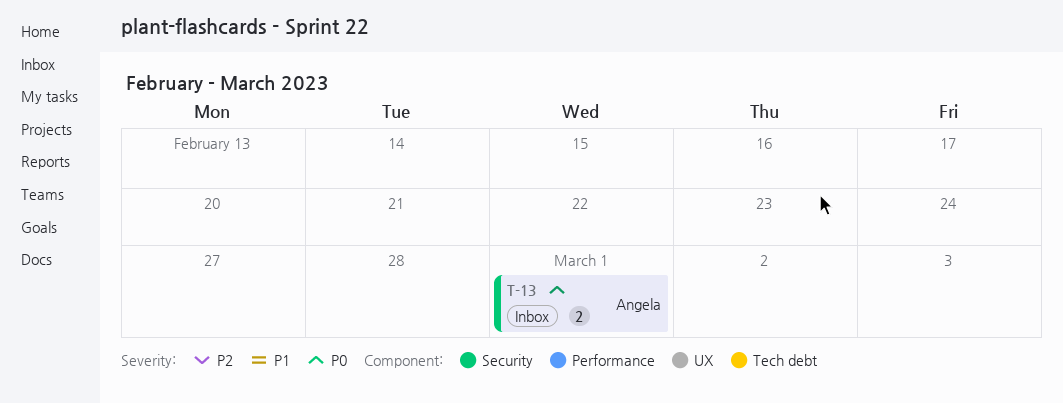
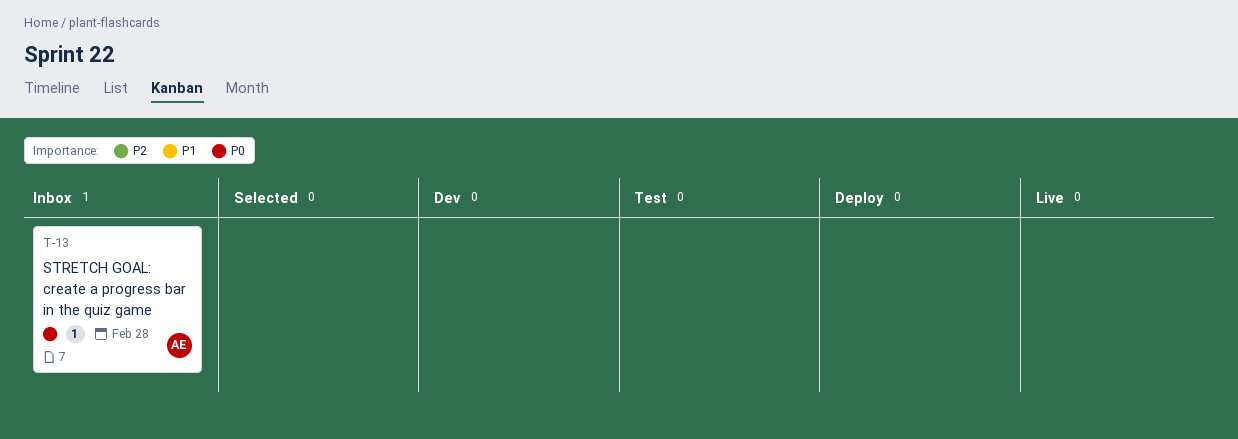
T-13, estimate: 2 -> 1
T-13, due: Mar 1 -> Feb 28

